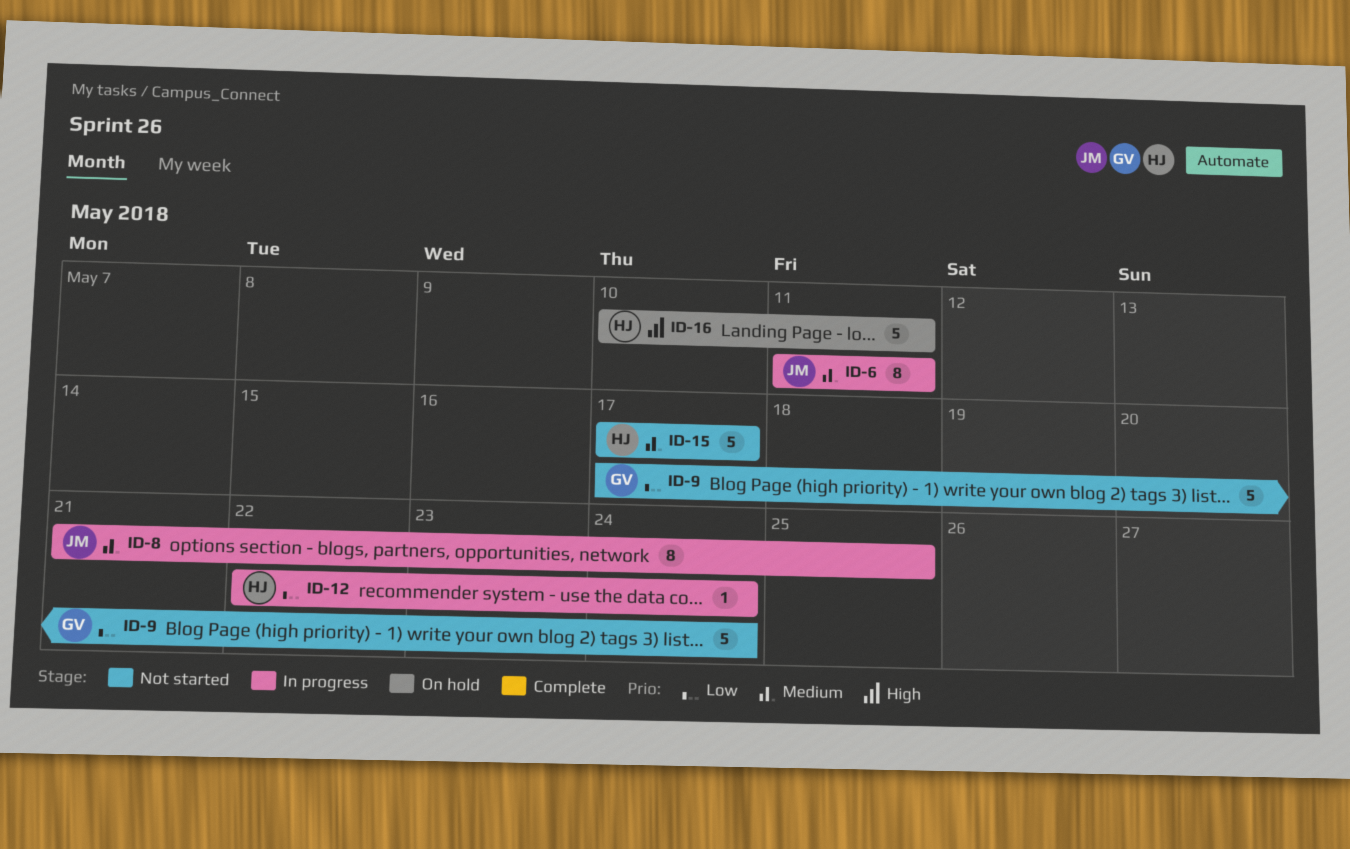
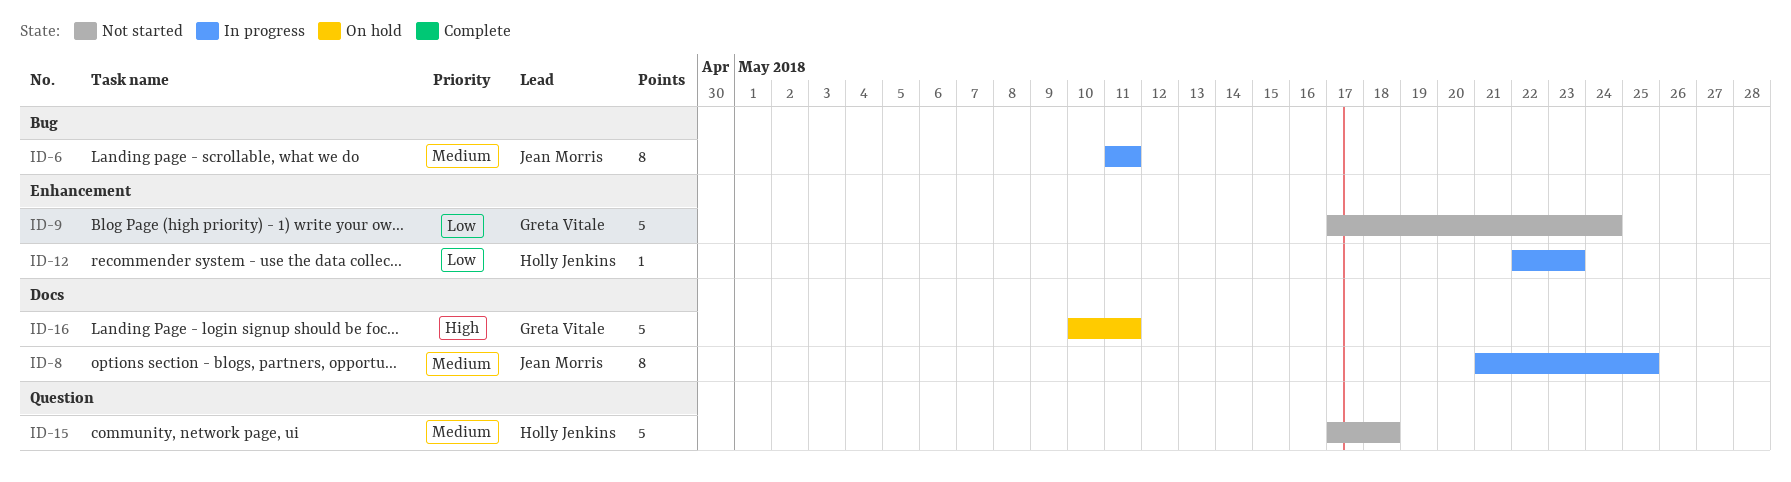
ID-12, due: May 24 -> May 23
ID-15, due: May 17 -> May 18
ID-16, owner: Holly Jenkins -> Greta Vitale

